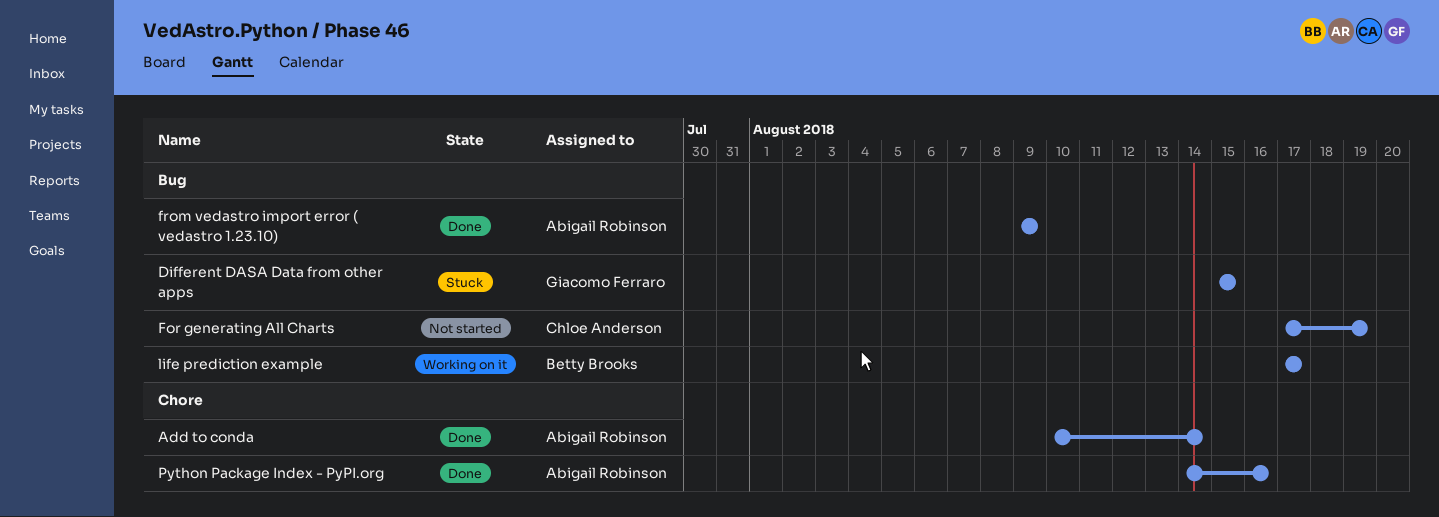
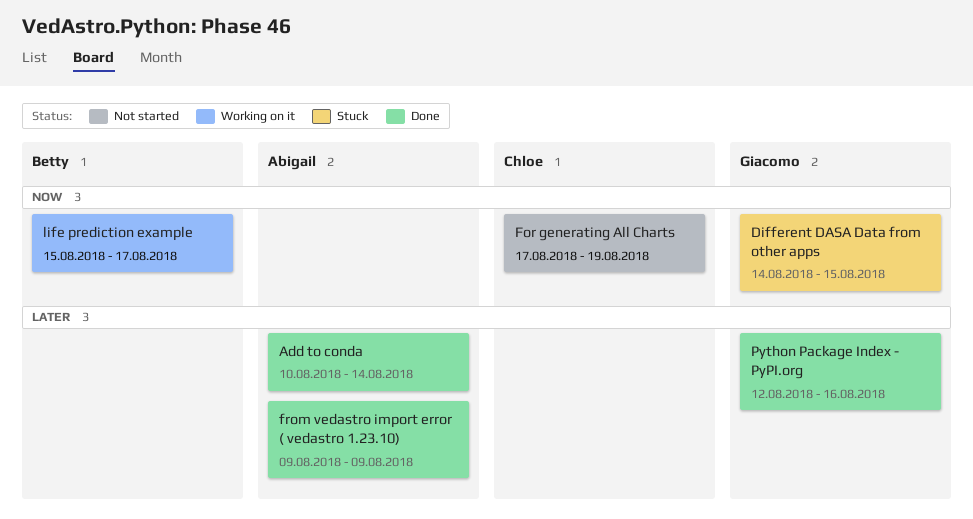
Different DASA Data from other apps, start: Aug 15 -> Aug 14
life prediction example, start: Aug 17 -> Aug 15
Python Package Index - PyPI.org, owner: Abigail Robinson -> Giacomo Ferraro
Python Package Index - PyPI.org, start: Aug 14 -> Aug 12

